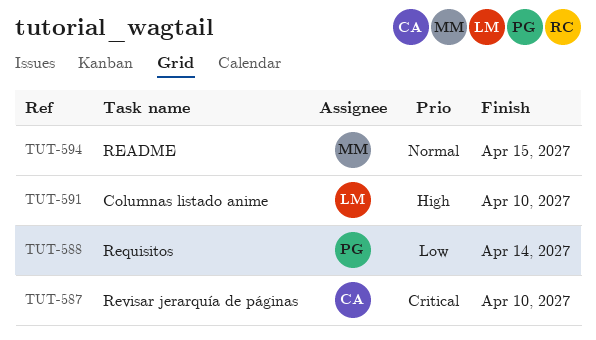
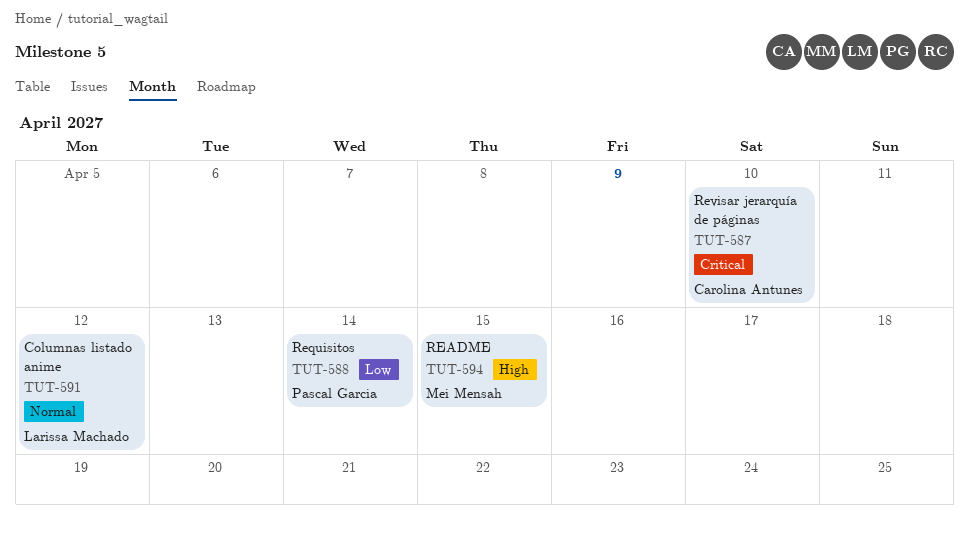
TUT-591, priority: High -> Normal
TUT-591, due: Apr 10 -> Apr 12
TUT-594, priority: Normal -> High

